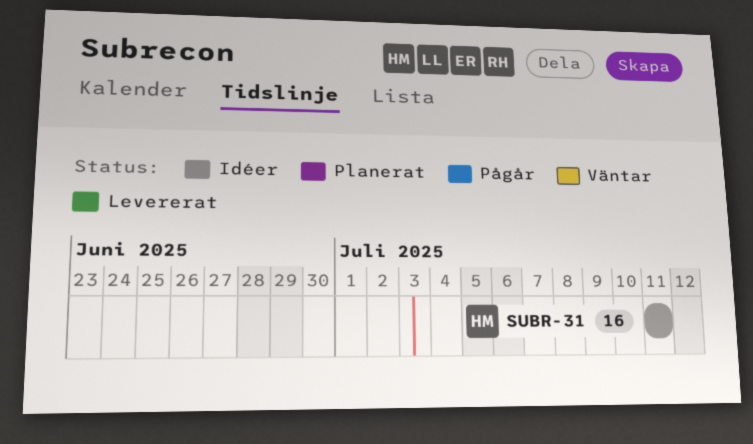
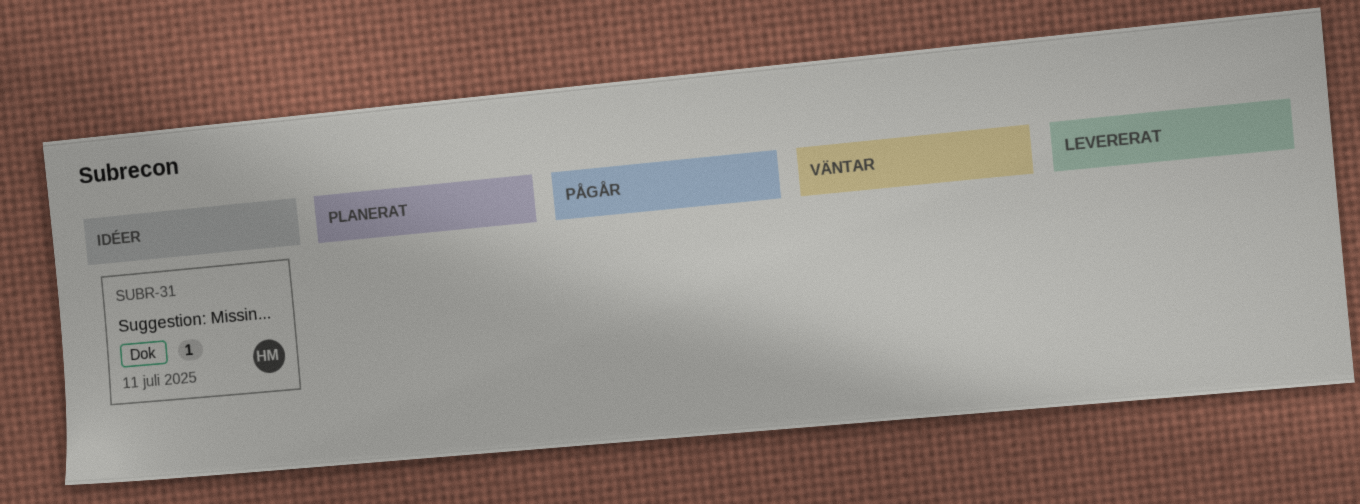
SUBR-31, estimate: 16 -> 1

